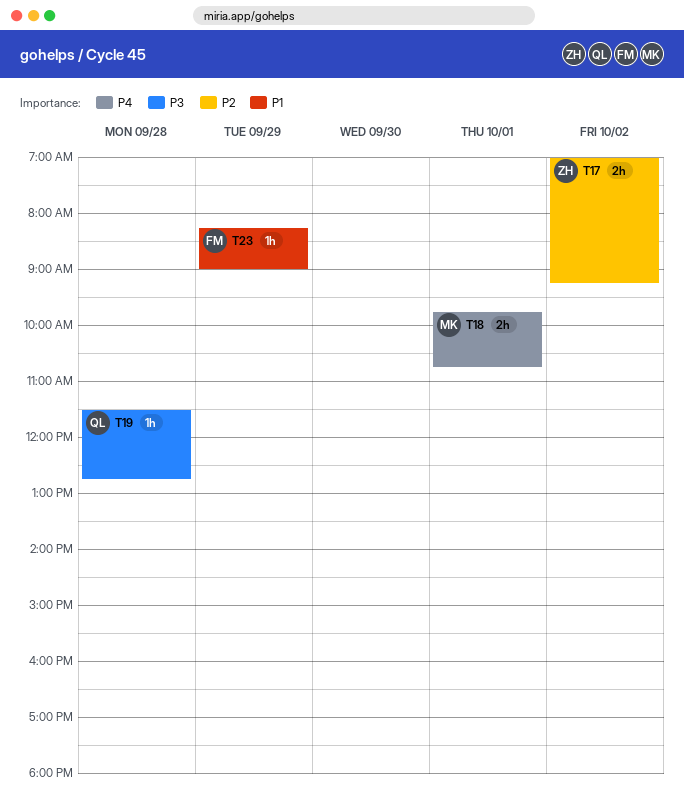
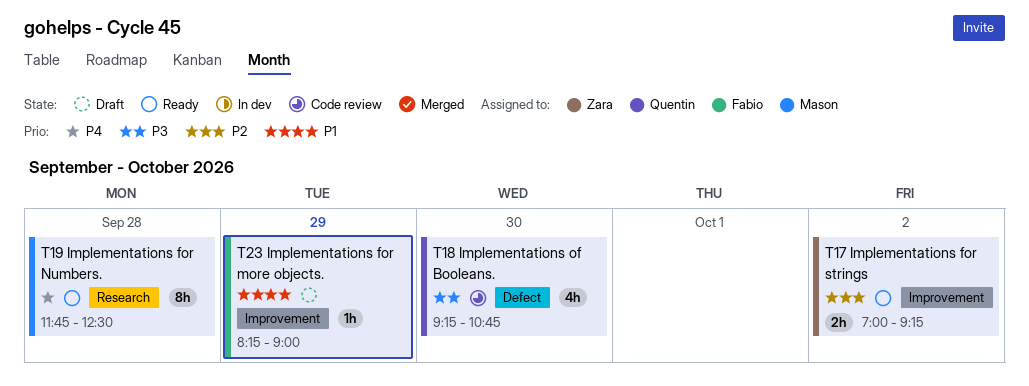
T18, owner: Mason -> Quentin
T18, priority: P4 -> P3
T18, estimate: 2h -> 4h
T18, day: Oct 1 -> Sep 30
T18, begins: 09:45 -> 09:15
T19, owner: Quentin -> Mason
T19, priority: P3 -> P4
T19, estimate: 1h -> 8h
T19, begins: 11:30 -> 11:45
T19, ends: 12:45 -> 12:30

